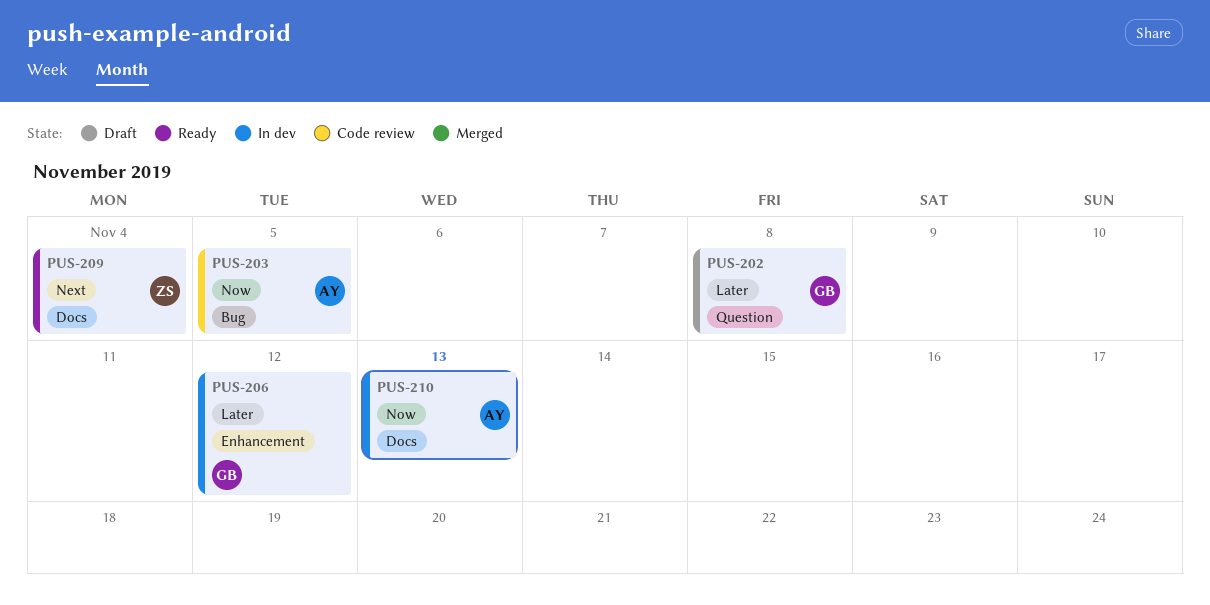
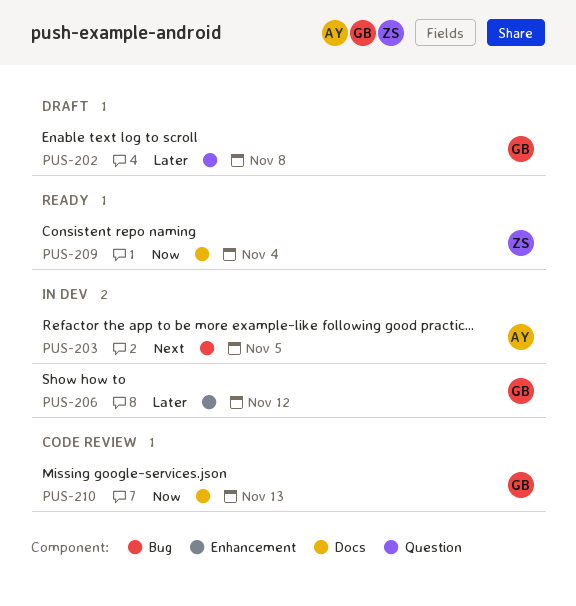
PUS-203, status: Code review -> In dev
PUS-203, priority: Now -> Next
PUS-209, priority: Next -> Now
PUS-210, status: In dev -> Code review
PUS-210, owner: AY -> GB

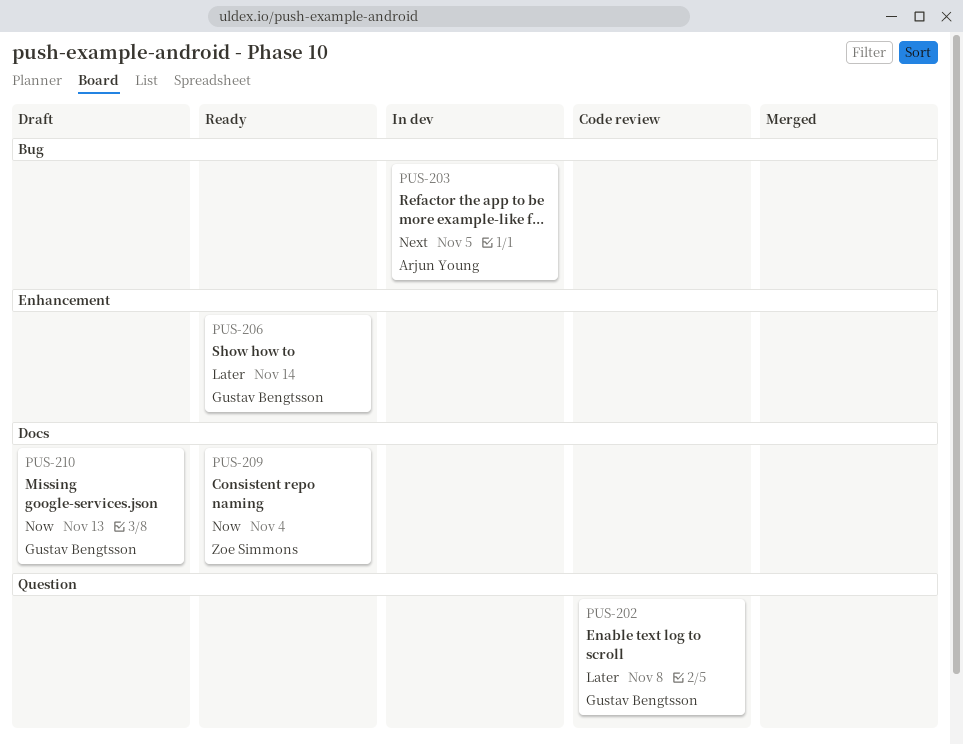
PUS-202, status: Draft -> Code review
PUS-206, status: In dev -> Ready
PUS-206, due: Nov 12 -> Nov 14
PUS-210, status: Code review -> Draft

